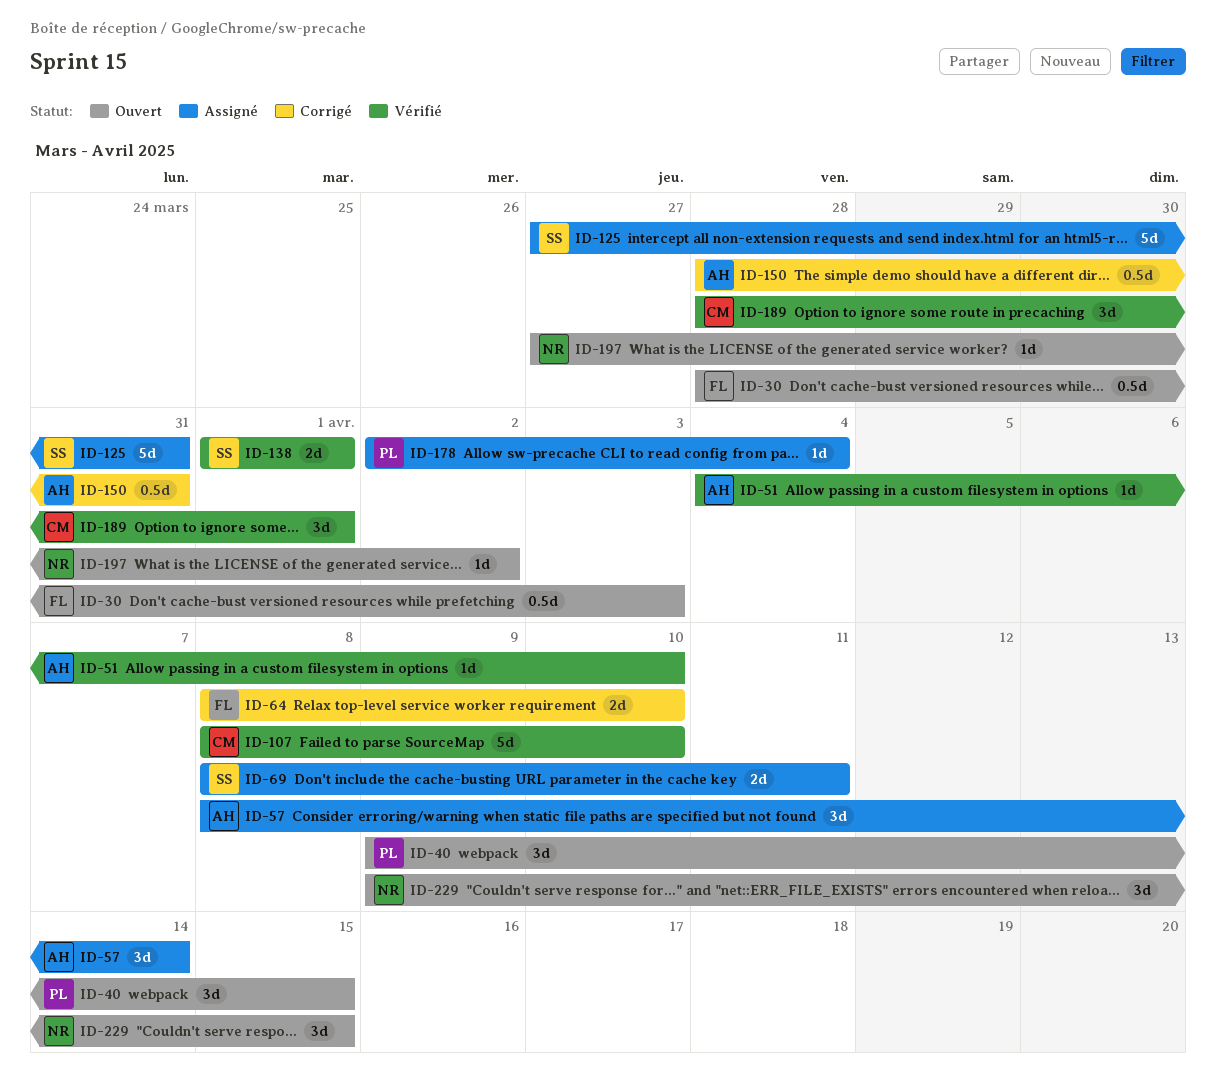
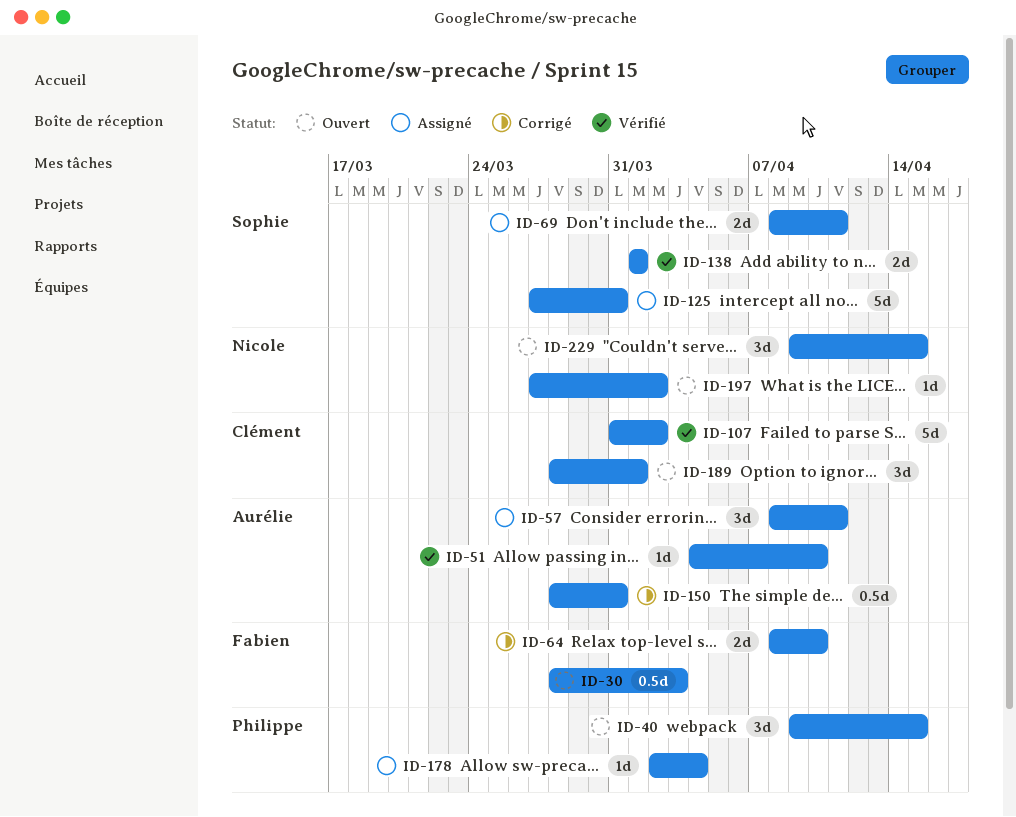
ID-57, due: Apr 14 -> Apr 11
ID-107, start: Apr 8 -> Mar 31
ID-107, due: Apr 10 -> Apr 2
ID-189, status: Vérifié -> Ouvert

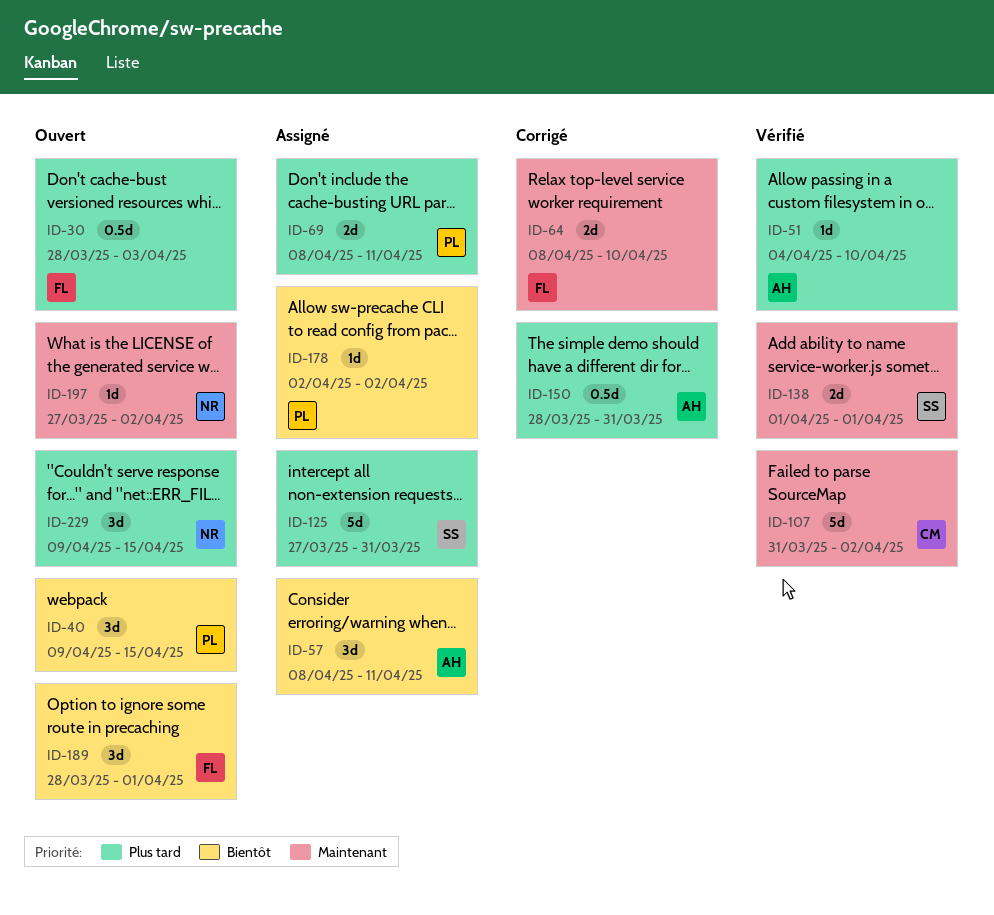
ID-69, owner: Sophie -> Philippe
ID-178, due: Apr 4 -> Apr 2
ID-189, owner: Clément -> Fabien

